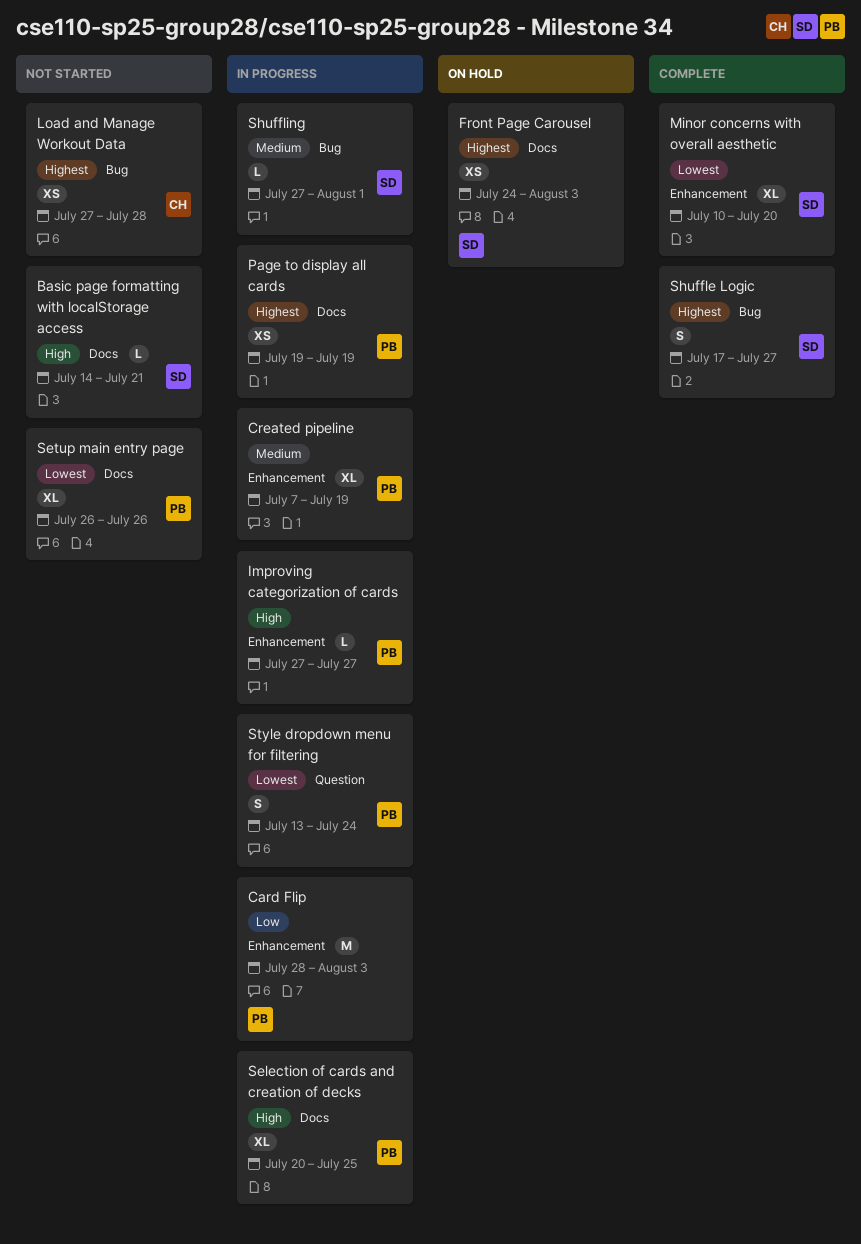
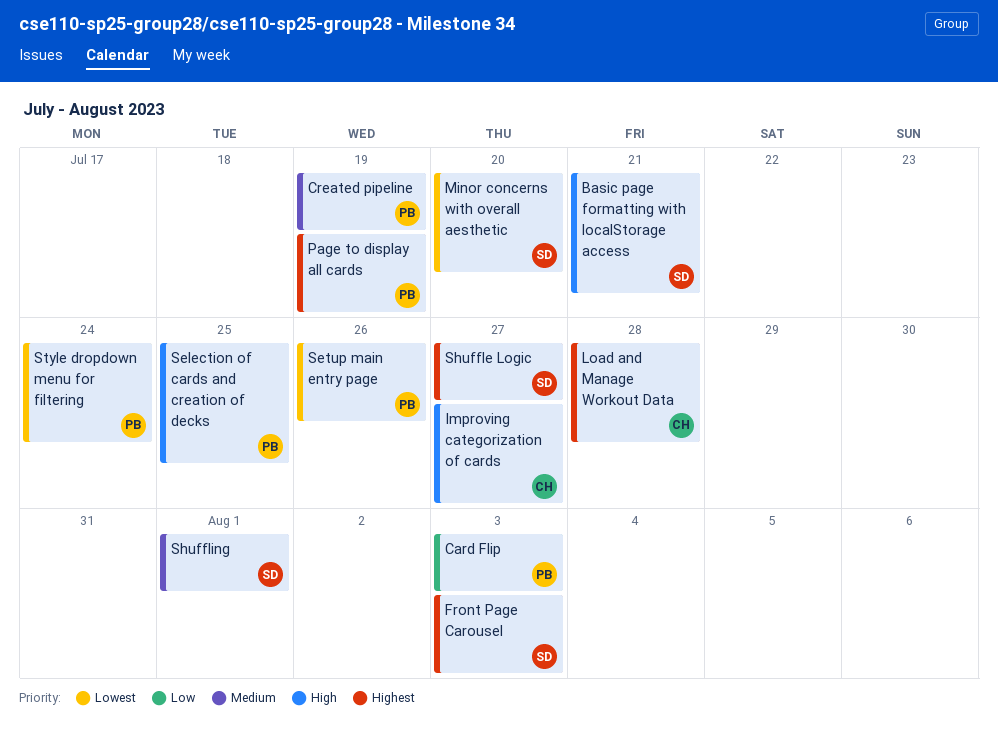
Improving categorization of cards, owner: PB -> CH

